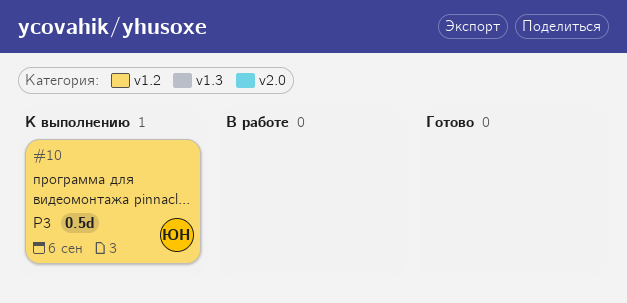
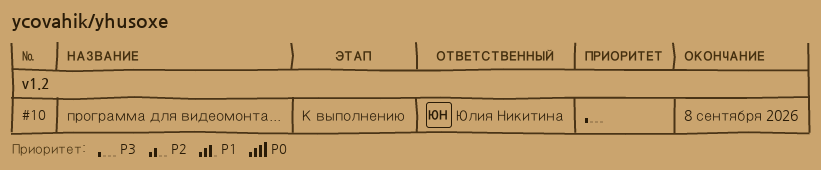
#10, due: Sep 6 -> Sep 8

